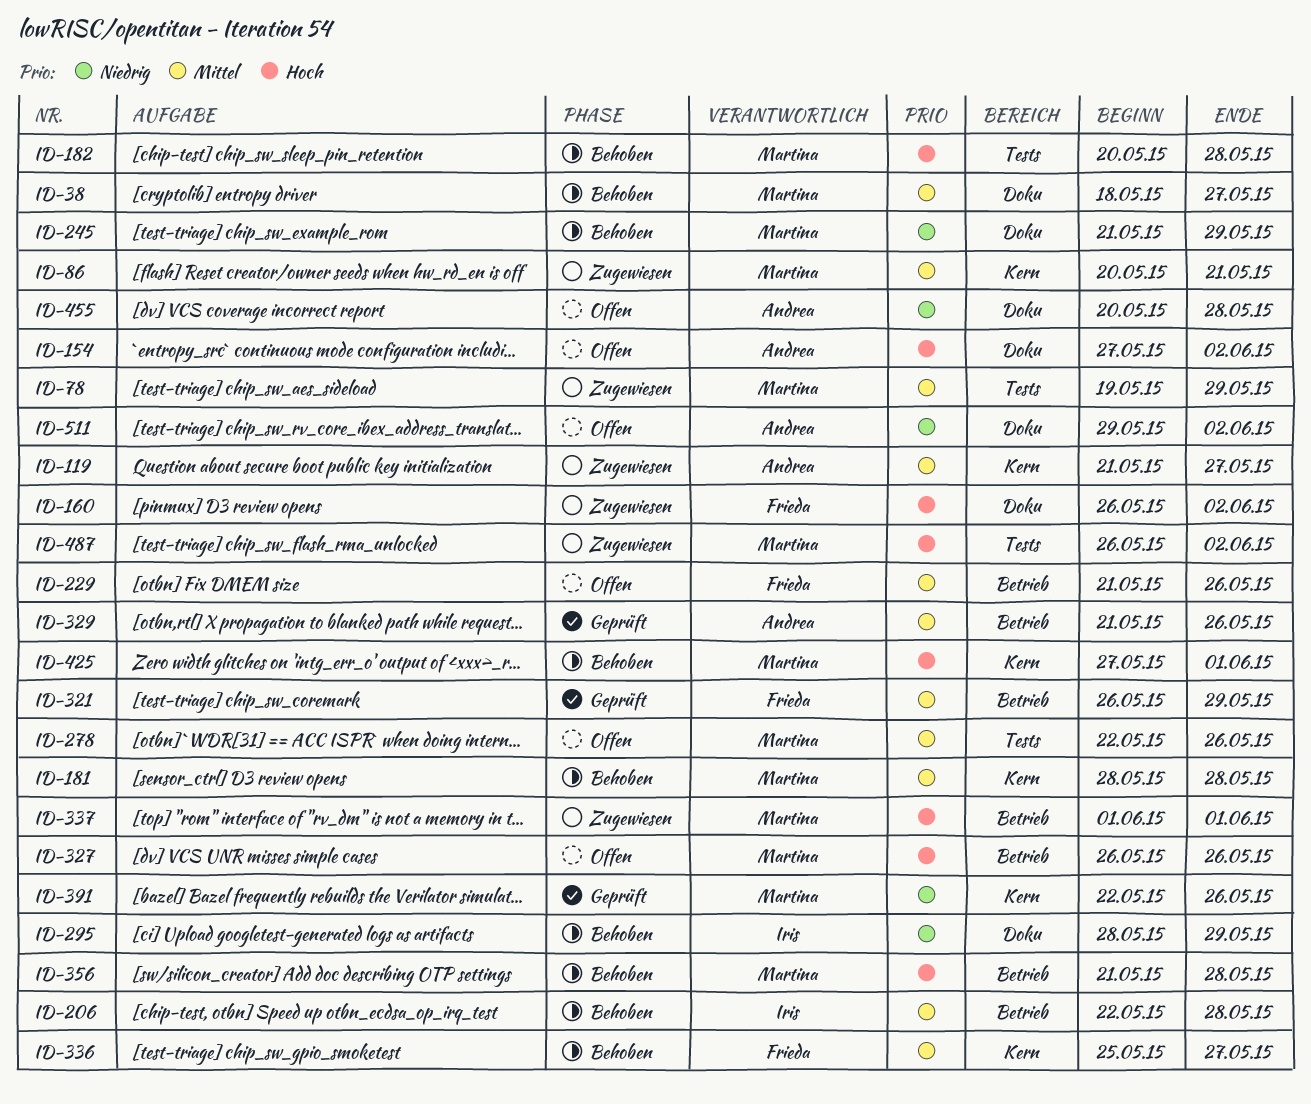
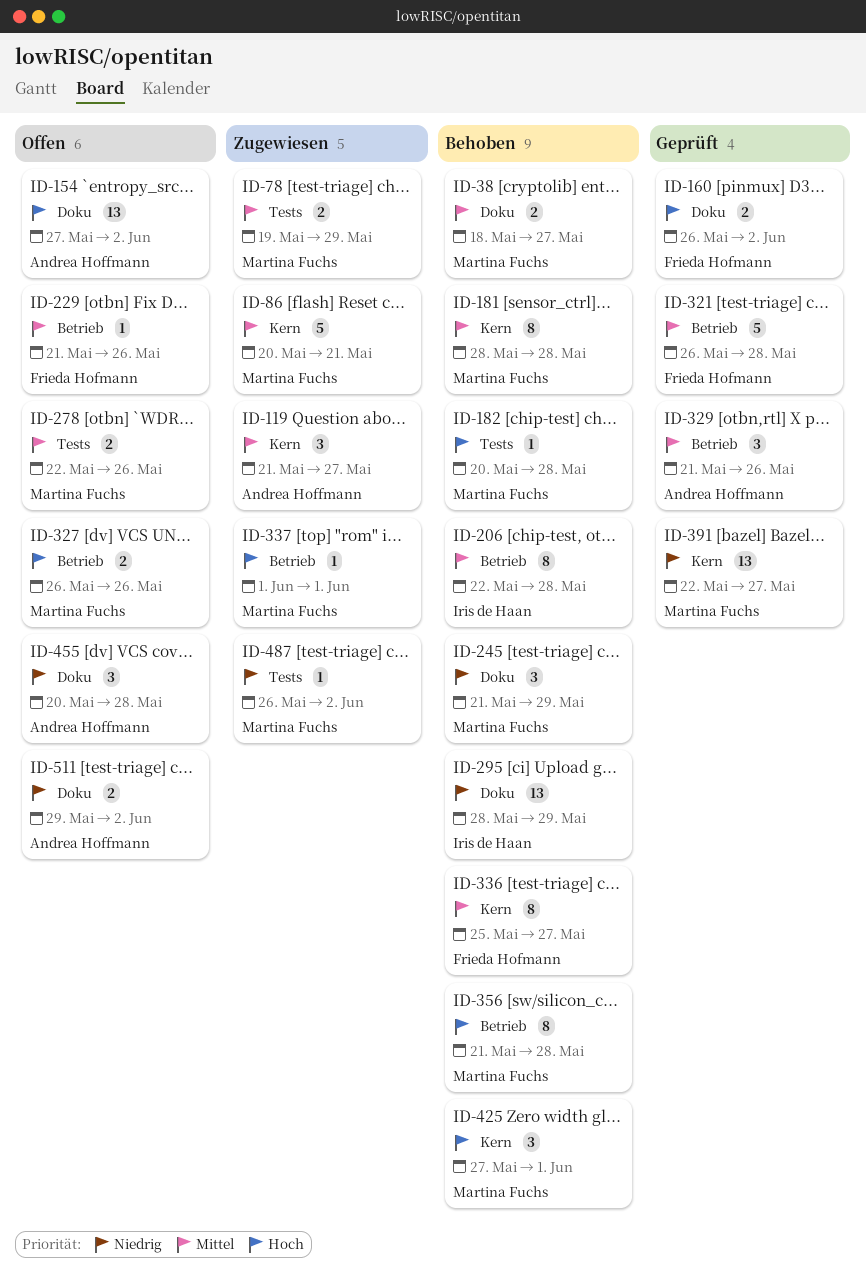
ID-160, status: Zugewiesen -> Geprüft
ID-321, due: May 29 -> May 28
ID-391, due: May 26 -> May 27
ID-487, priority: Hoch -> Niedrig

